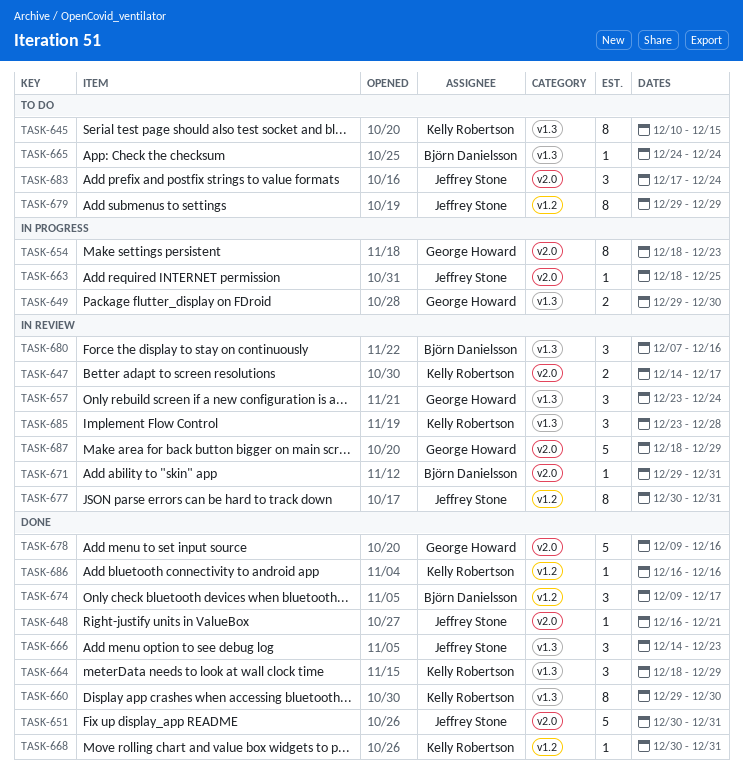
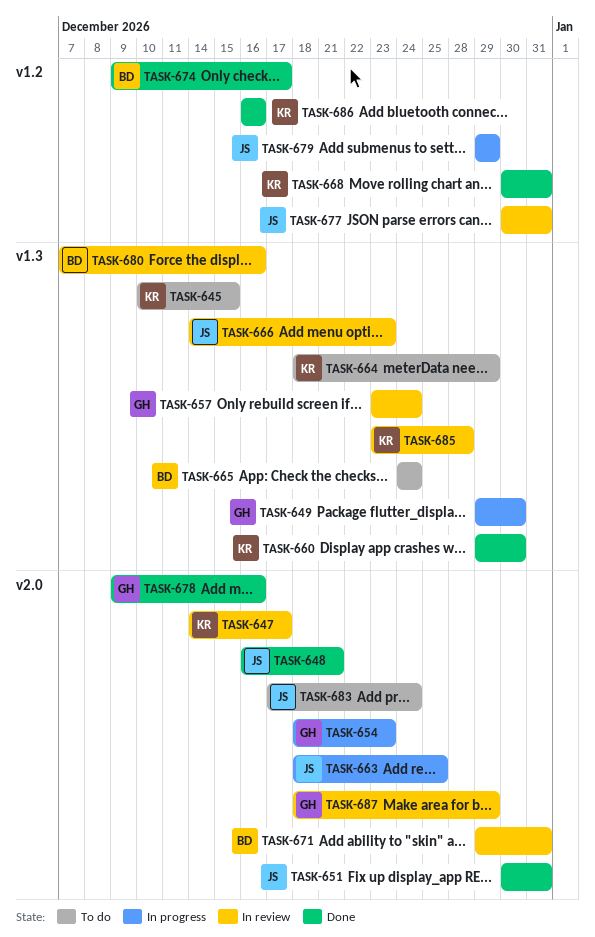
TASK-664, status: Done -> To do
TASK-666, status: Done -> In review
TASK-679, status: To do -> In progress

